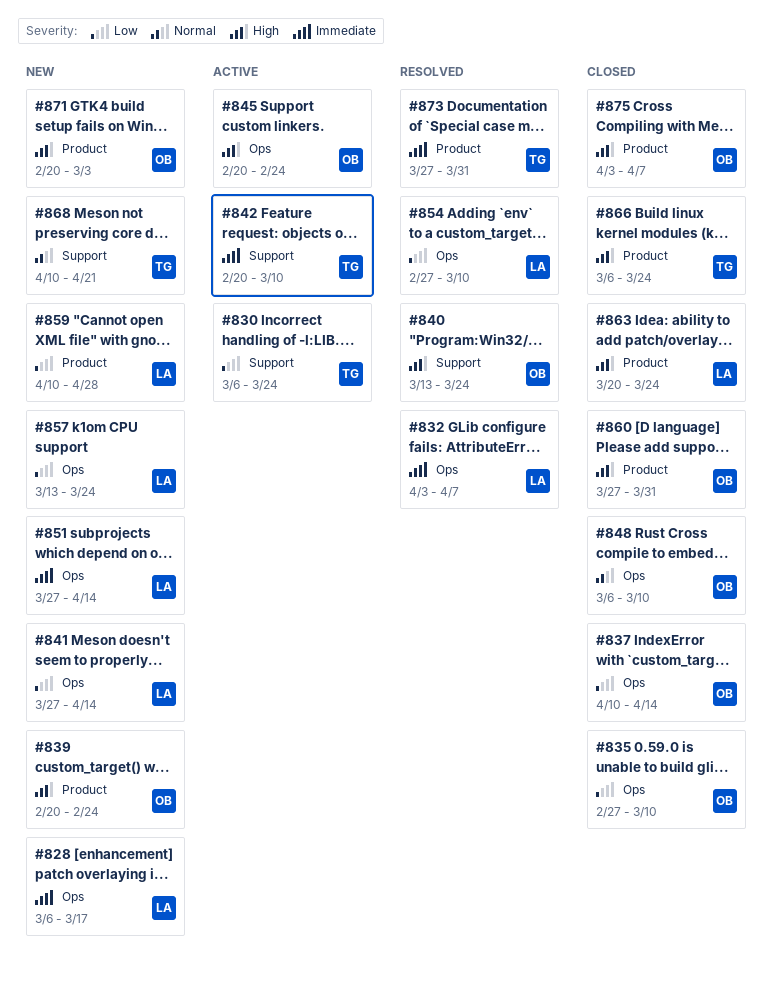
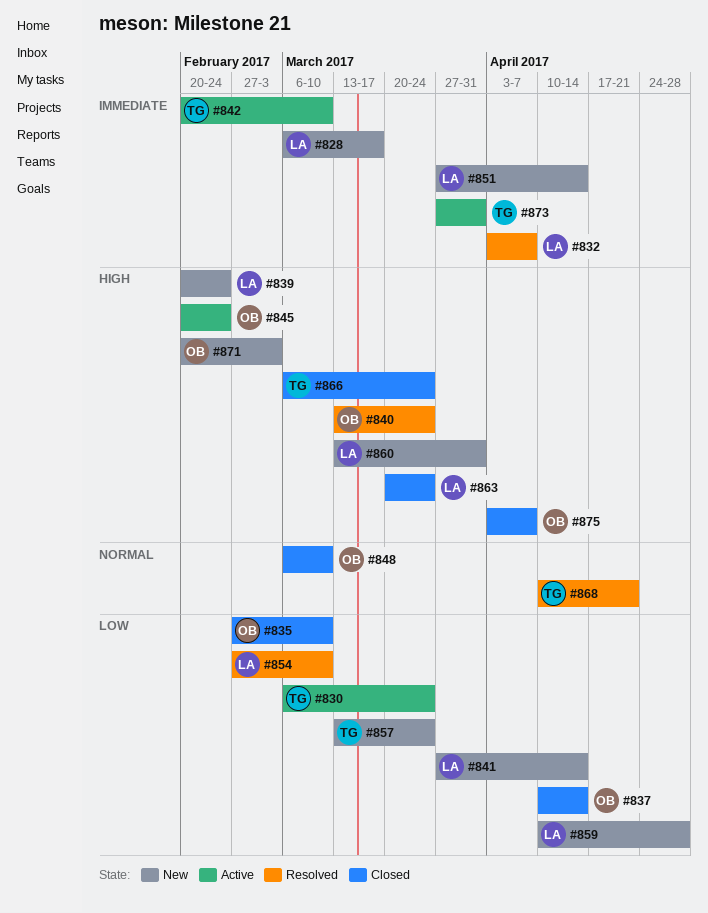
#839, owner: OB -> LA
#857, owner: LA -> TG
#860, status: Closed -> New
#860, owner: OB -> LA
#860, start: Mar 27 -> Mar 13
#868, status: New -> Resolved
#873, status: Resolved -> Active

